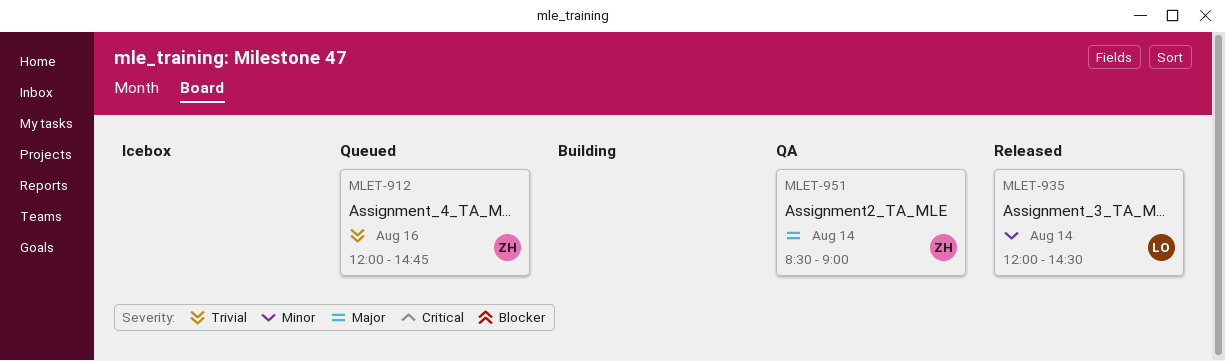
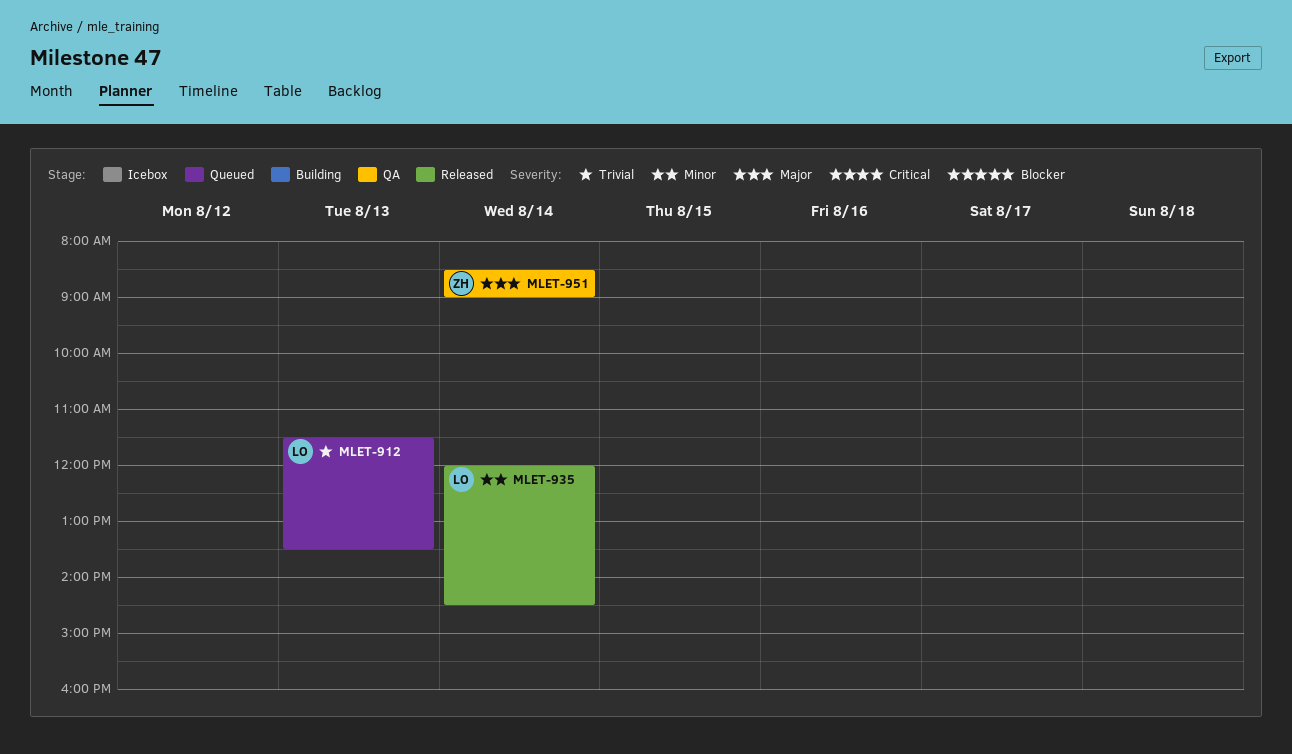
MLET-912, owner: ZH -> LO
MLET-912, day: Aug 16 -> Aug 13
MLET-912, begins: 12:00 -> 11:30
MLET-912, ends: 14:45 -> 13:30

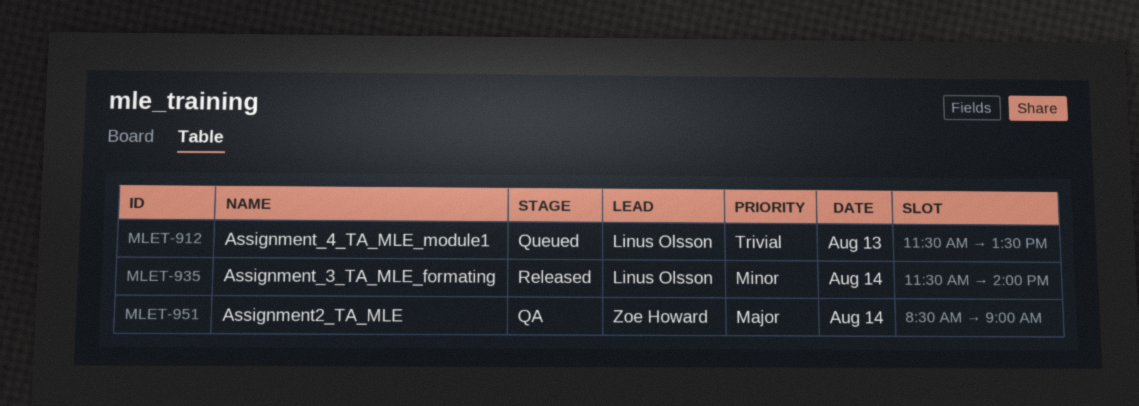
MLET-935, begins: 12:00 -> 11:30
MLET-935, ends: 14:30 -> 14:00

